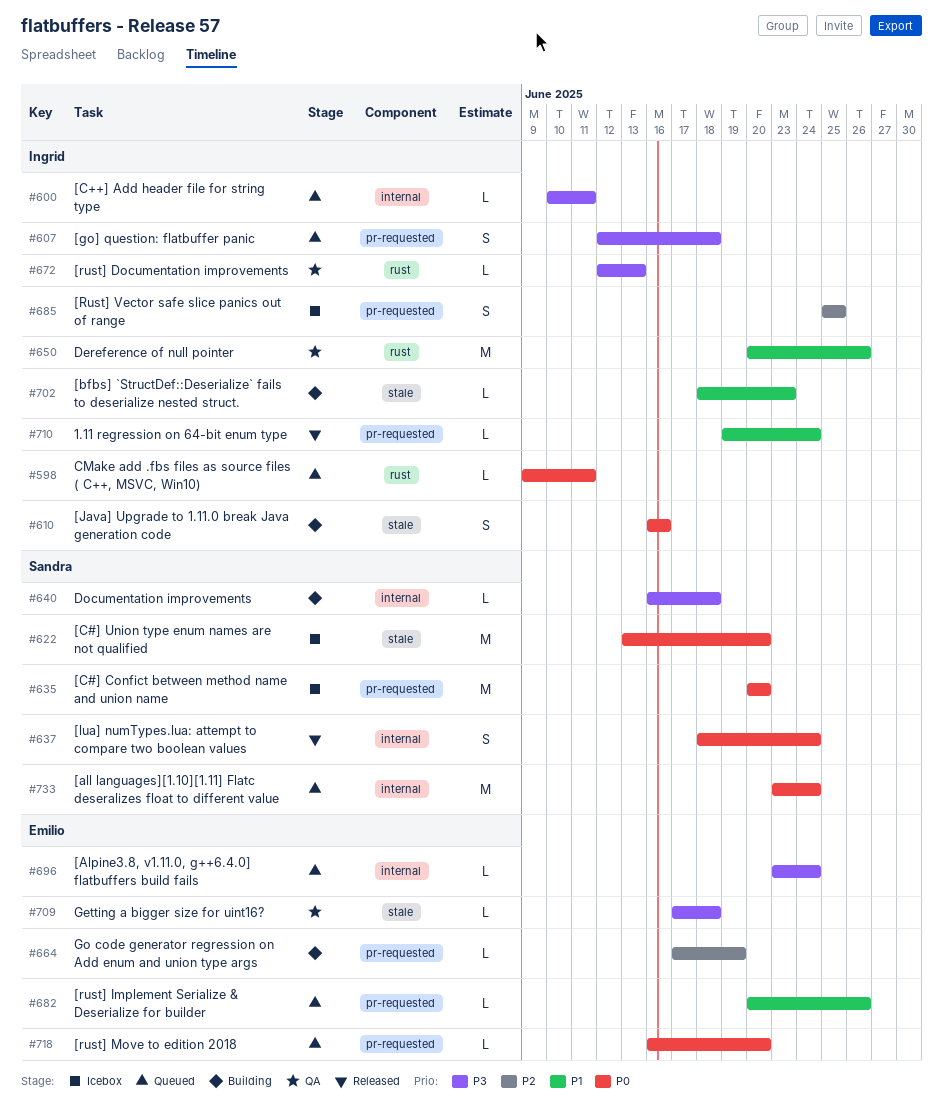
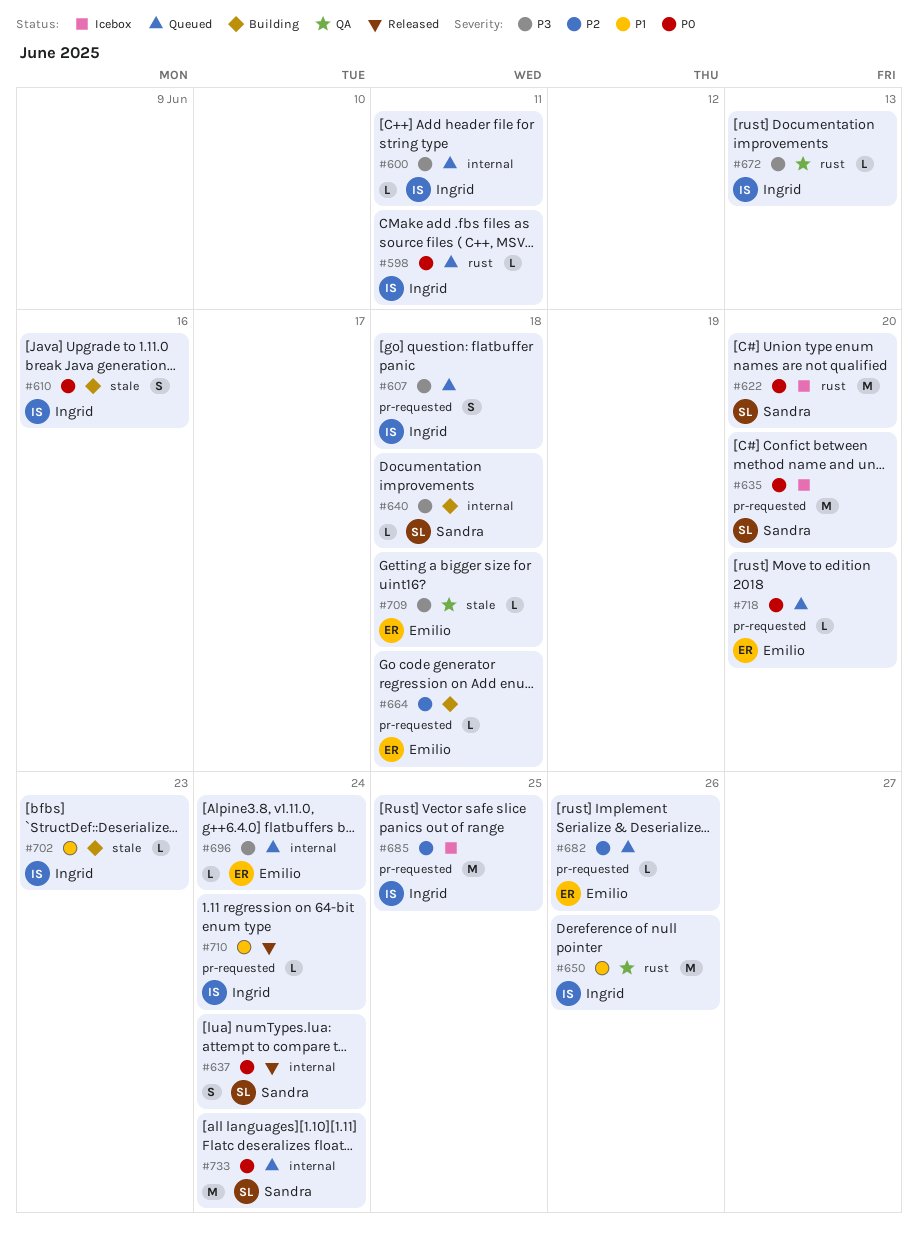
#622, label: stale -> rust
#664, due: Jun 19 -> Jun 18
#682, priority: P1 -> P2
#685, estimate: S -> M

